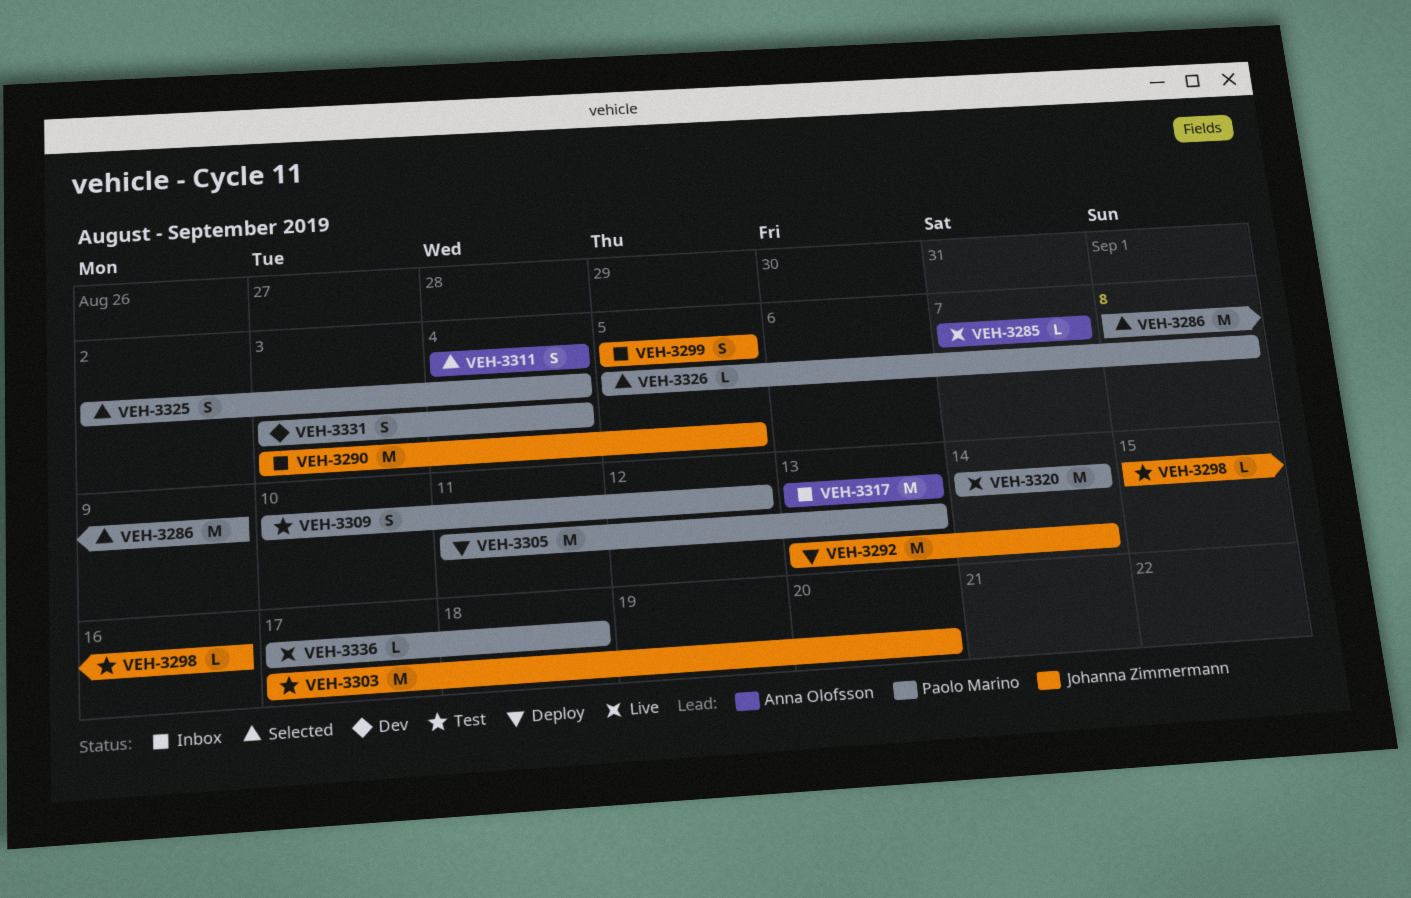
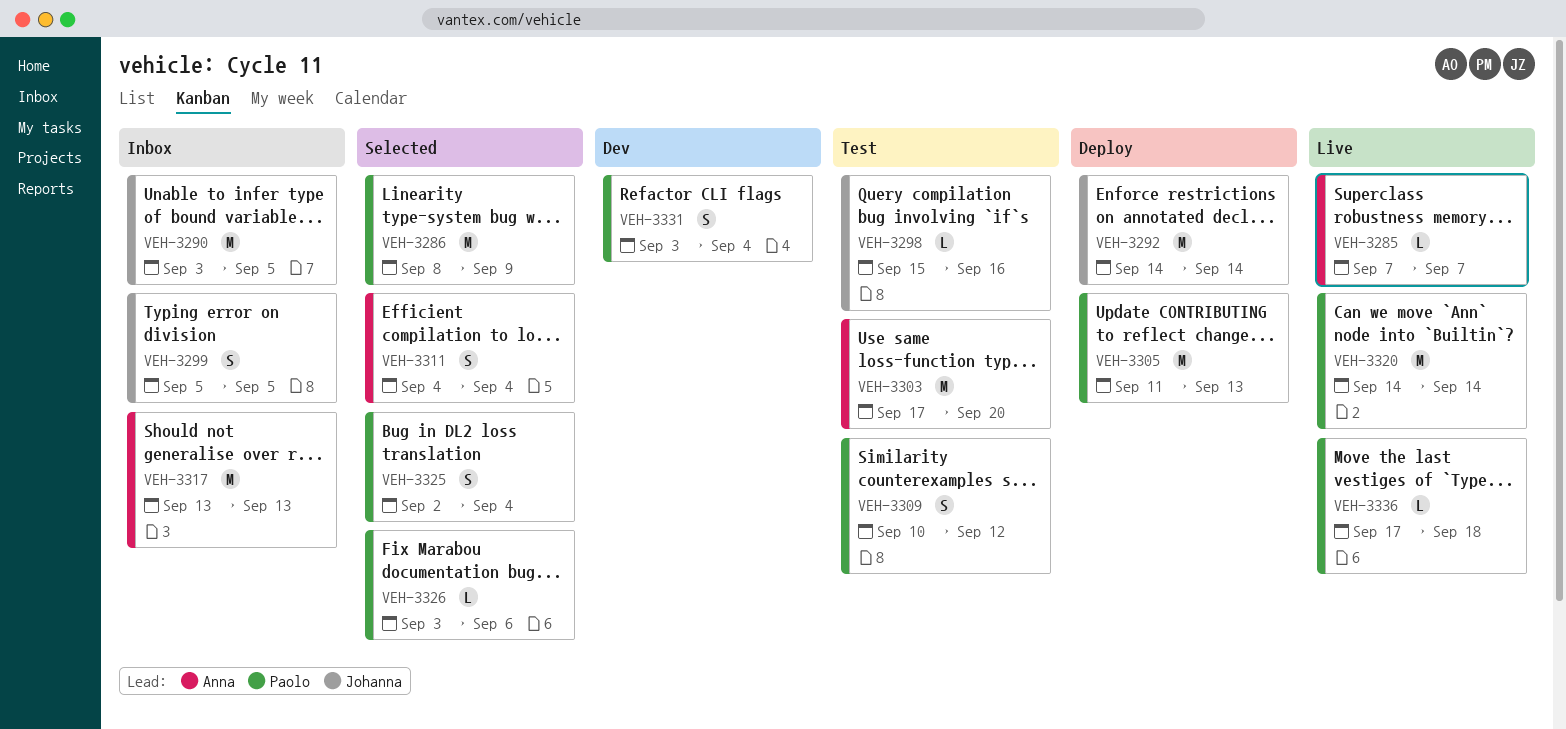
VEH-3292, start: Sep 13 -> Sep 14
VEH-3303, owner: Johanna Zimmermann -> Anna Olofsson
VEH-3326, start: Sep 5 -> Sep 3
VEH-3326, due: Sep 8 -> Sep 6

